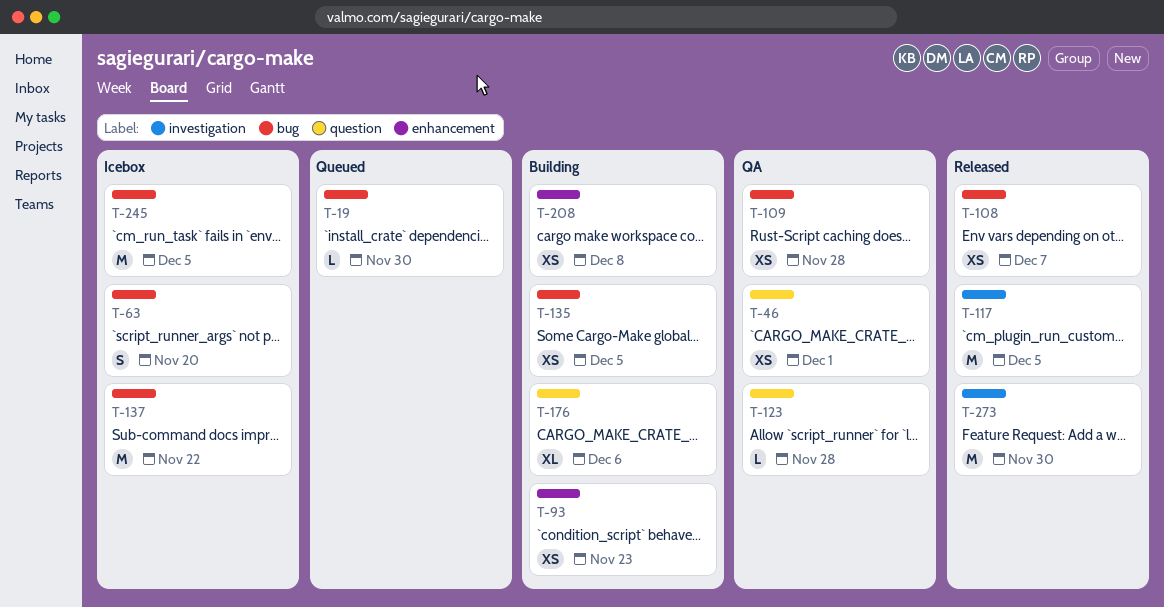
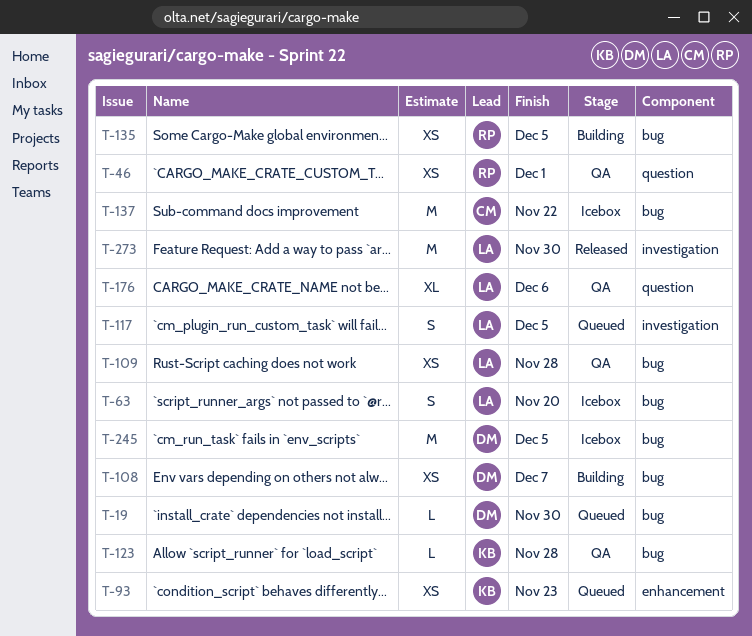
T-93, status: Building -> Queued
T-108, status: Released -> Building
T-117, status: Released -> Queued
T-117, estimate: M -> S
T-123, label: question -> bug
T-176, status: Building -> QA
T-208: present -> none

